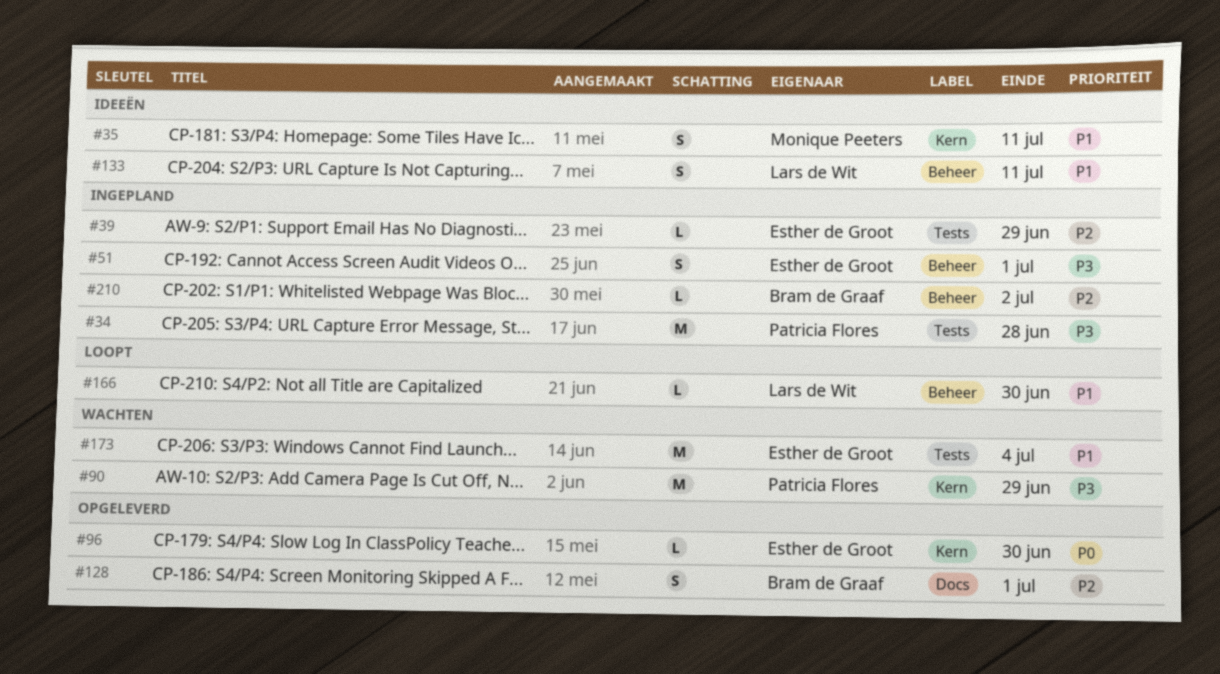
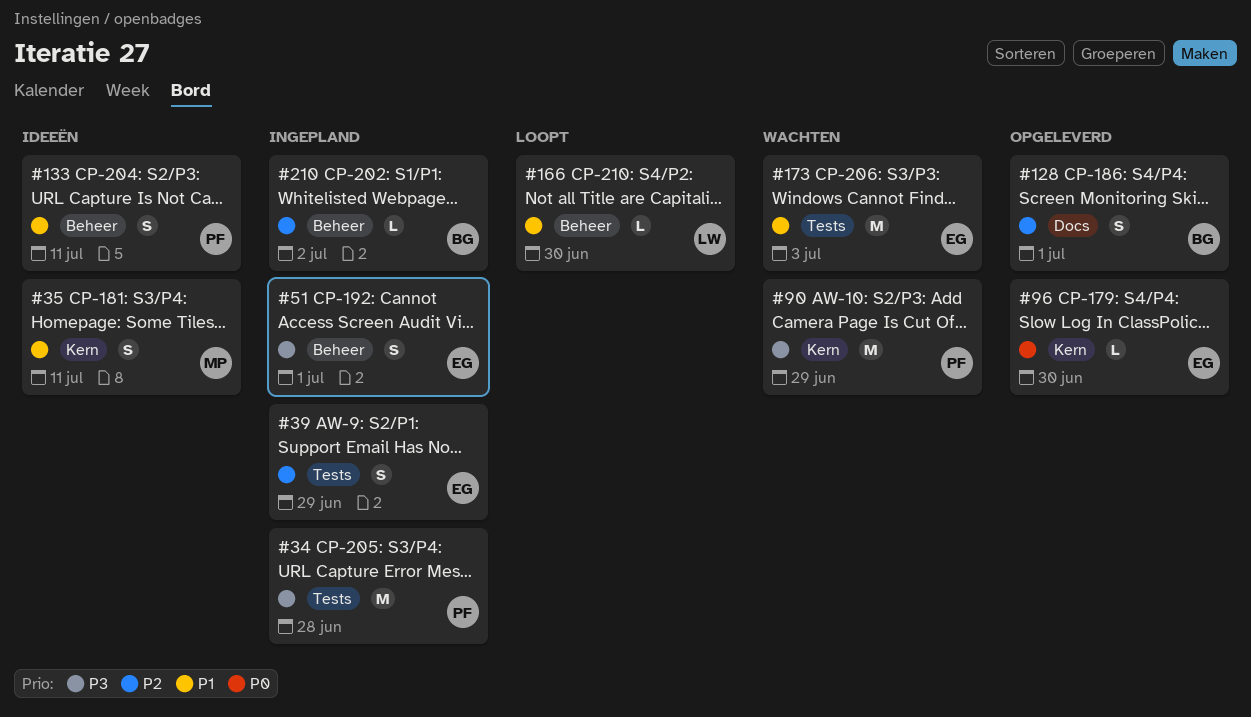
#39, estimate: L -> S
#133, owner: Lars de Wit -> Patricia Flores
#173, due: Jul 4 -> Jul 3

